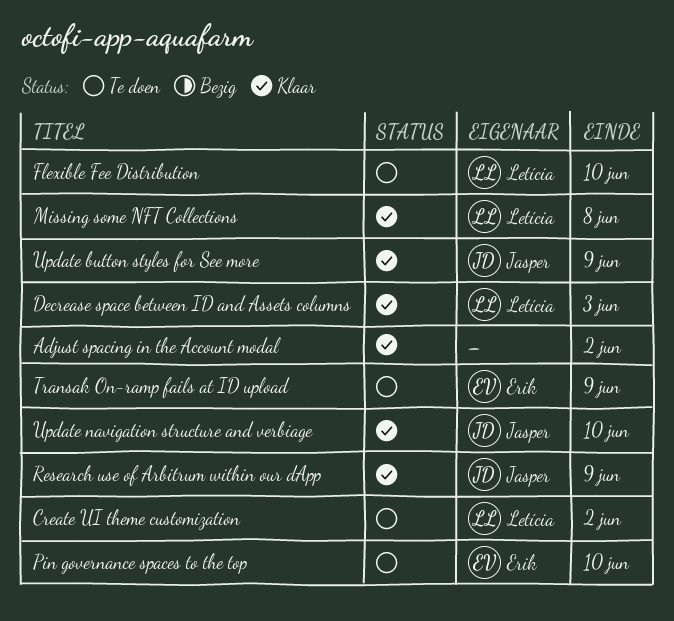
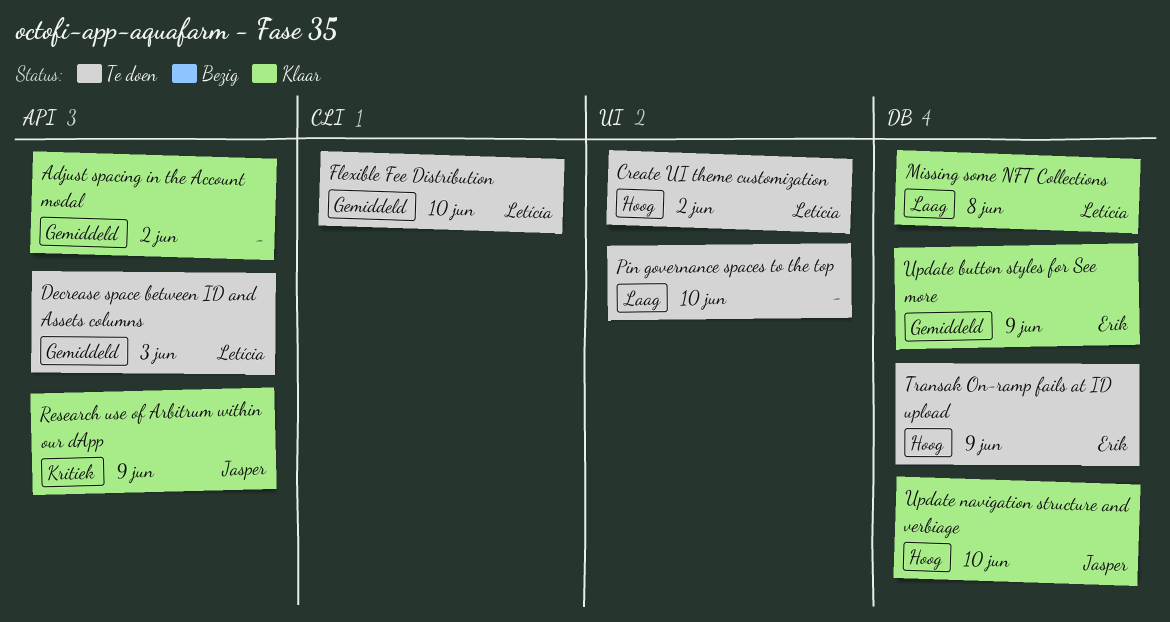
Decrease space between ID and Assets columns, status: Klaar -> Te doen
Pin governance spaces to the top, owner: Erik -> none
Update button styles for See more, owner: Jasper -> Erik

